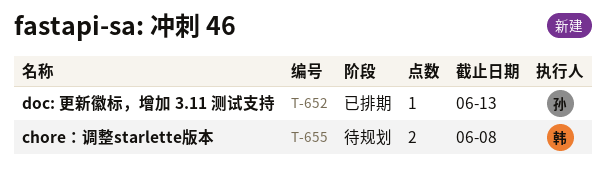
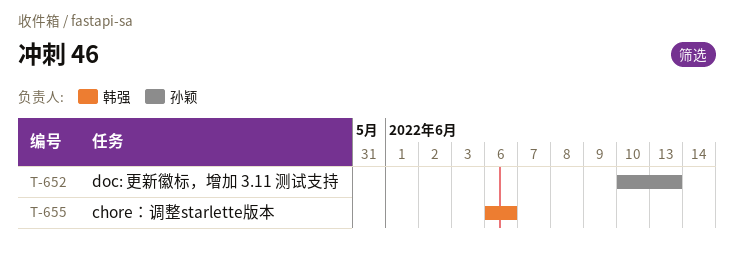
T-655, due: Jun 8 -> Jun 6

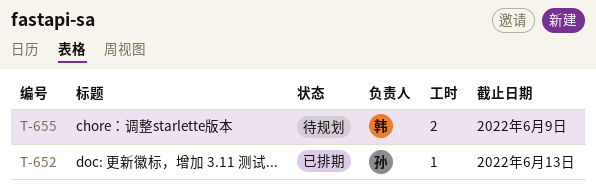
T-655, due: Jun 6 -> Jun 9

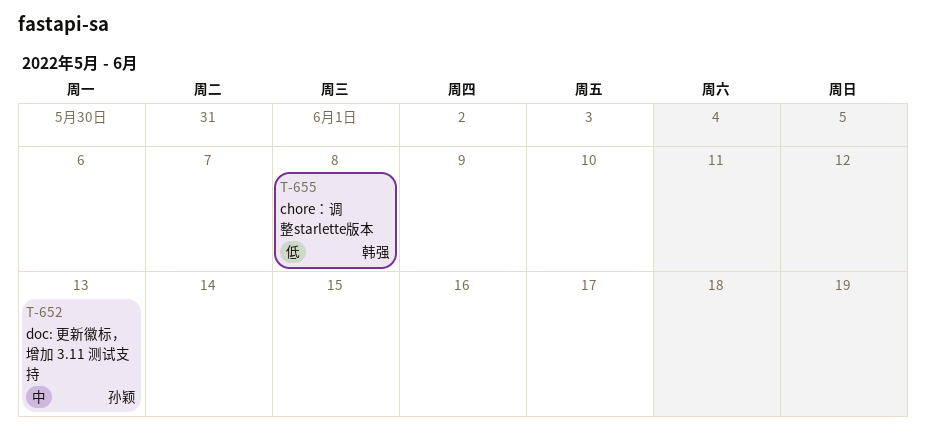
T-655, due: Jun 9 -> Jun 8

